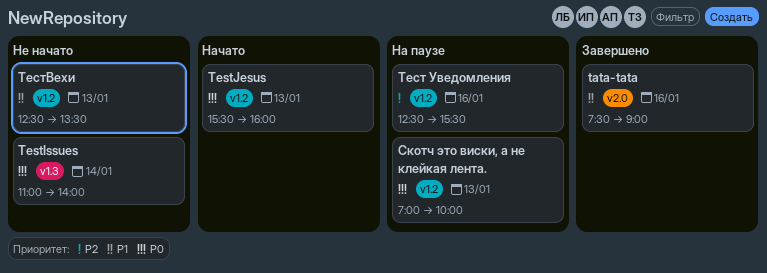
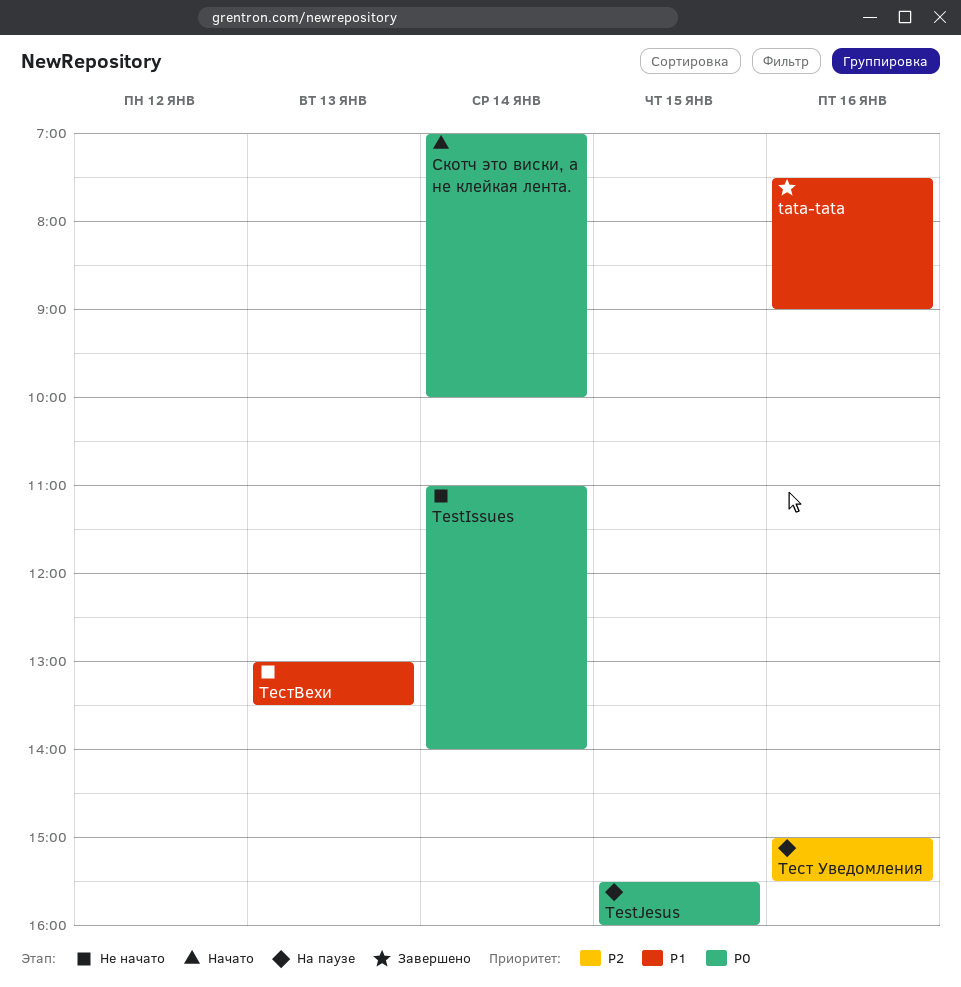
TestJesus, status: Начато -> На паузе
TestJesus, day: Jan 13 -> Jan 15
Скотч это виски, а не клейкая лента., status: На паузе -> Начато
Скотч это виски, а не клейкая лента., day: Jan 13 -> Jan 14
Тест Уведомления, begins: 12:30 -> 15:00
ТестВехи, begins: 12:30 -> 13:00

